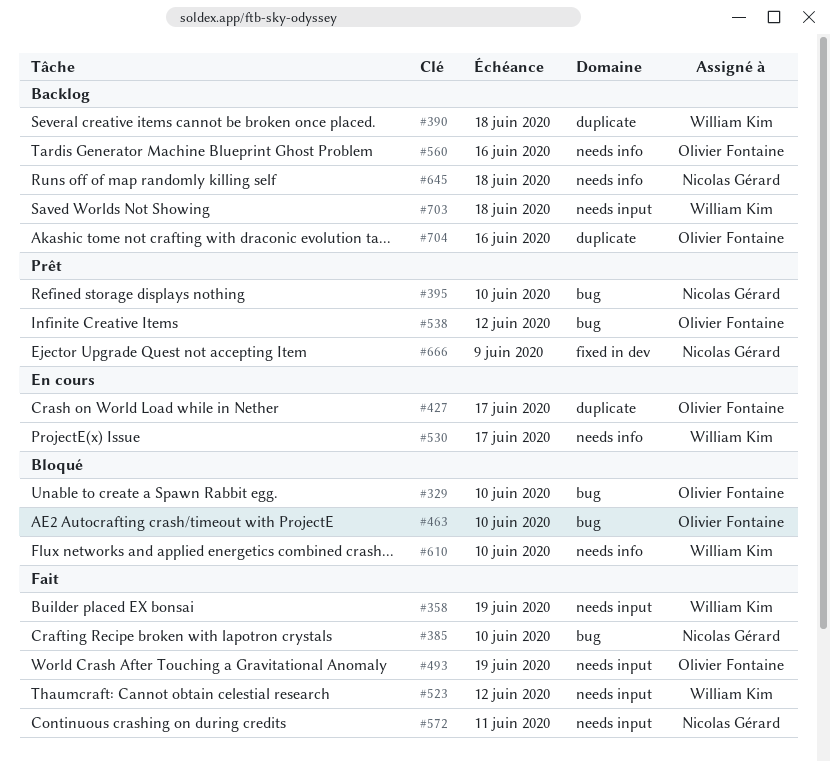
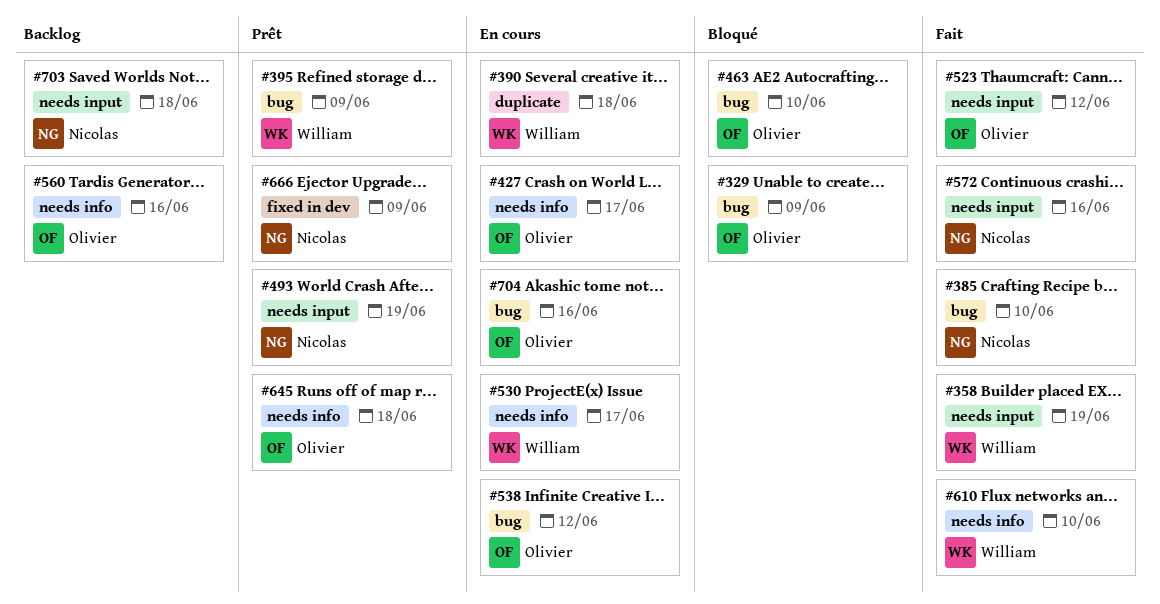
#329, due: Jun 10 -> Jun 9
#390, status: Backlog -> En cours
#395, owner: Nicolas Gérard -> William Kim
#395, due: Jun 10 -> Jun 9
#427, label: duplicate -> needs info
#493, status: Fait -> Prêt
#493, owner: Olivier Fontaine -> Nicolas Gérard
#523, owner: William Kim -> Olivier Fontaine
#538, status: Prêt -> En cours
#572, due: Jun 11 -> Jun 16
#610, status: Bloqué -> Fait
#645, status: Backlog -> Prêt
#645, owner: Nicolas Gérard -> Olivier Fontaine
#703, owner: William Kim -> Nicolas Gérard
#704, status: Backlog -> En cours
#704, label: duplicate -> bug

